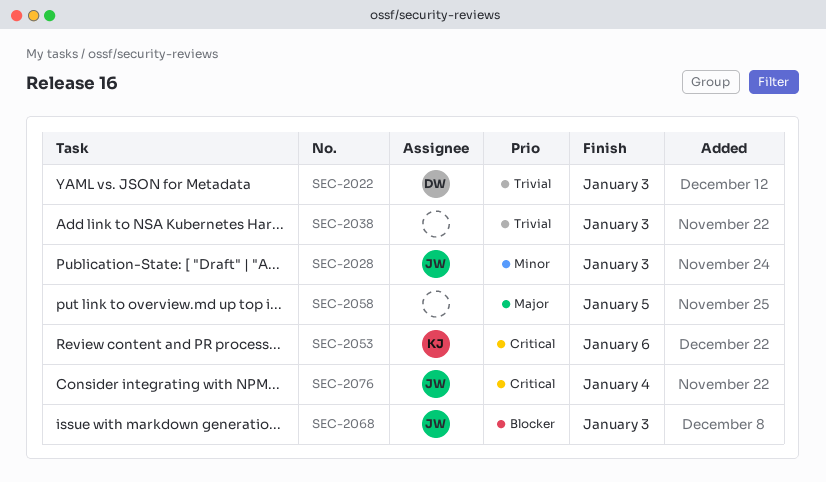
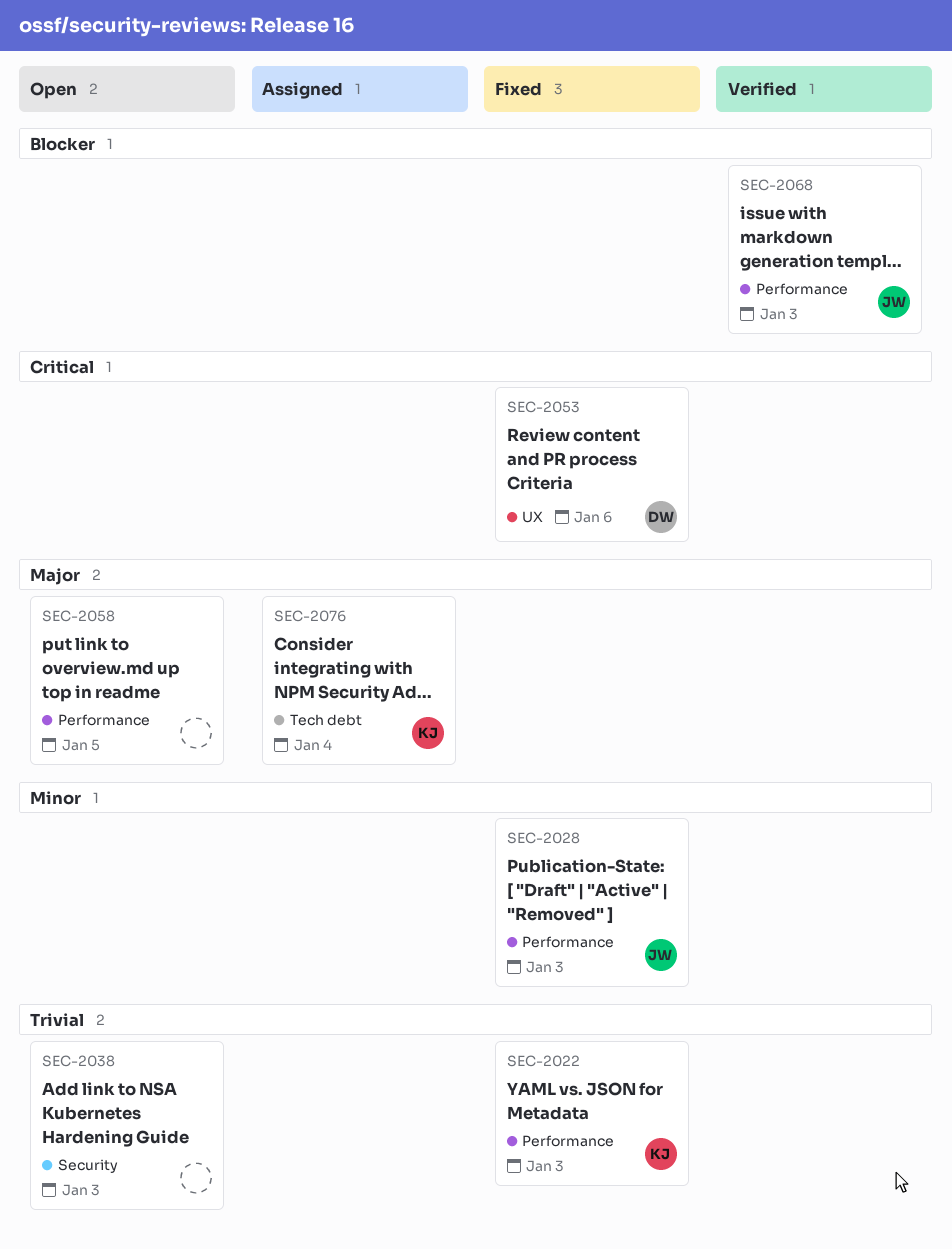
SEC-2022, owner: DW -> KJ
SEC-2053, owner: KJ -> DW
SEC-2076, owner: JW -> KJ
SEC-2076, priority: Critical -> Major

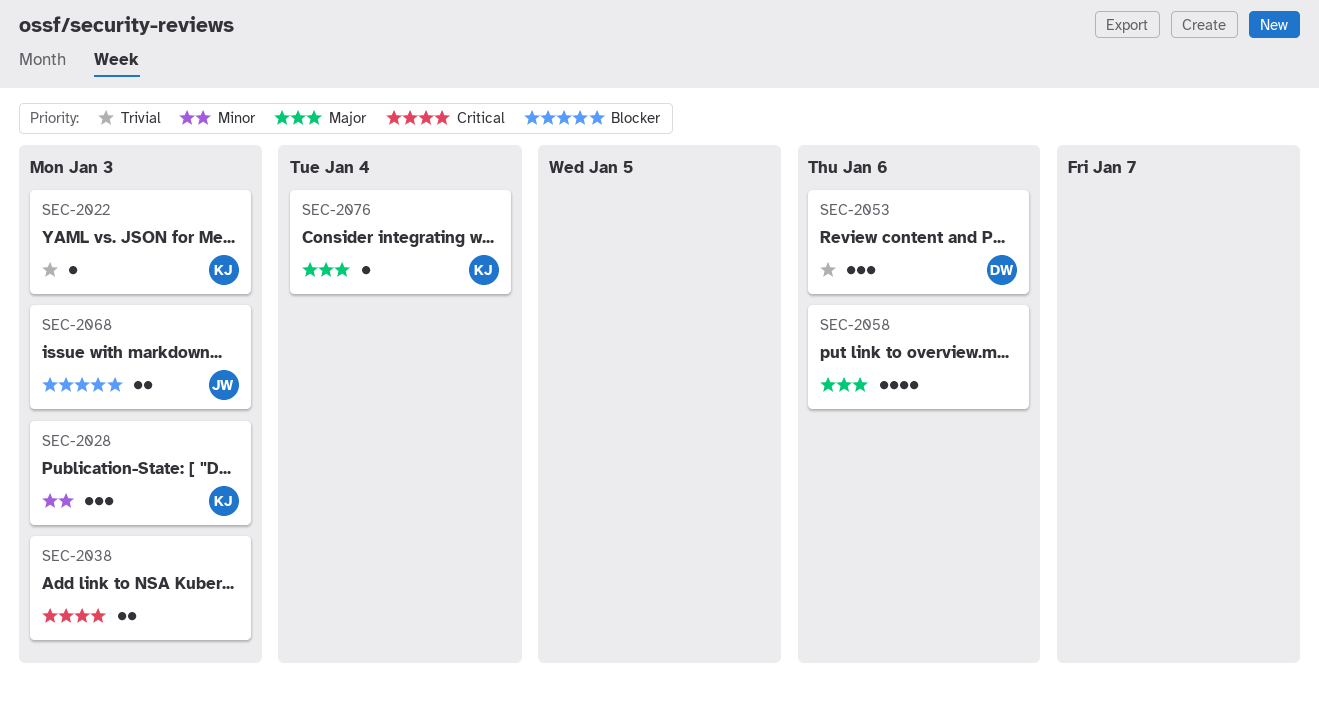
SEC-2028, owner: JW -> KJ
SEC-2038, priority: Trivial -> Critical
SEC-2053, priority: Critical -> Trivial
SEC-2058, due: Jan 5 -> Jan 6

